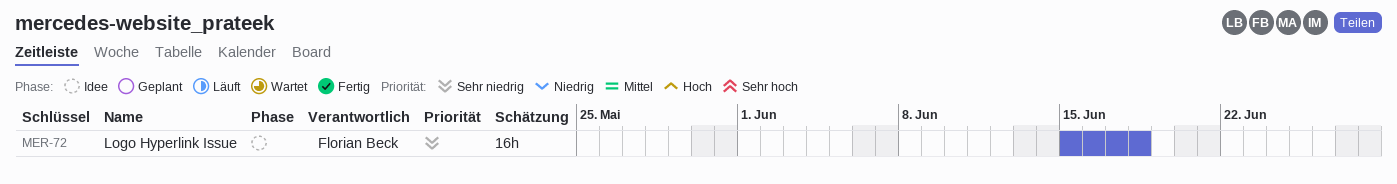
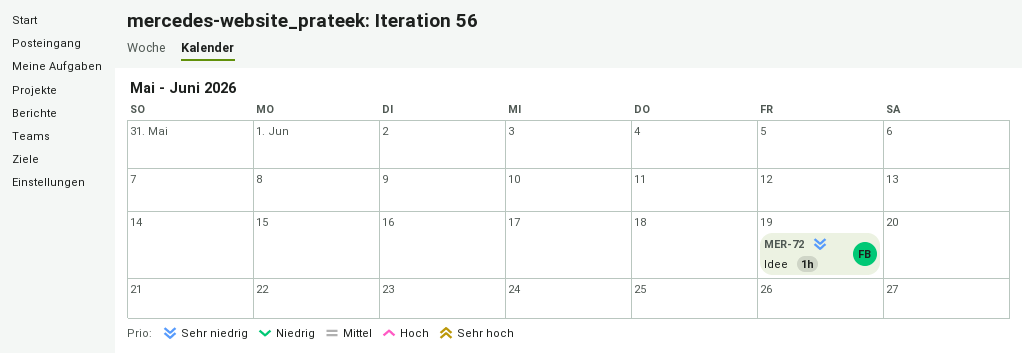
MER-72, estimate: 16h -> 1h
MER-72, due: Jun 18 -> Jun 19

